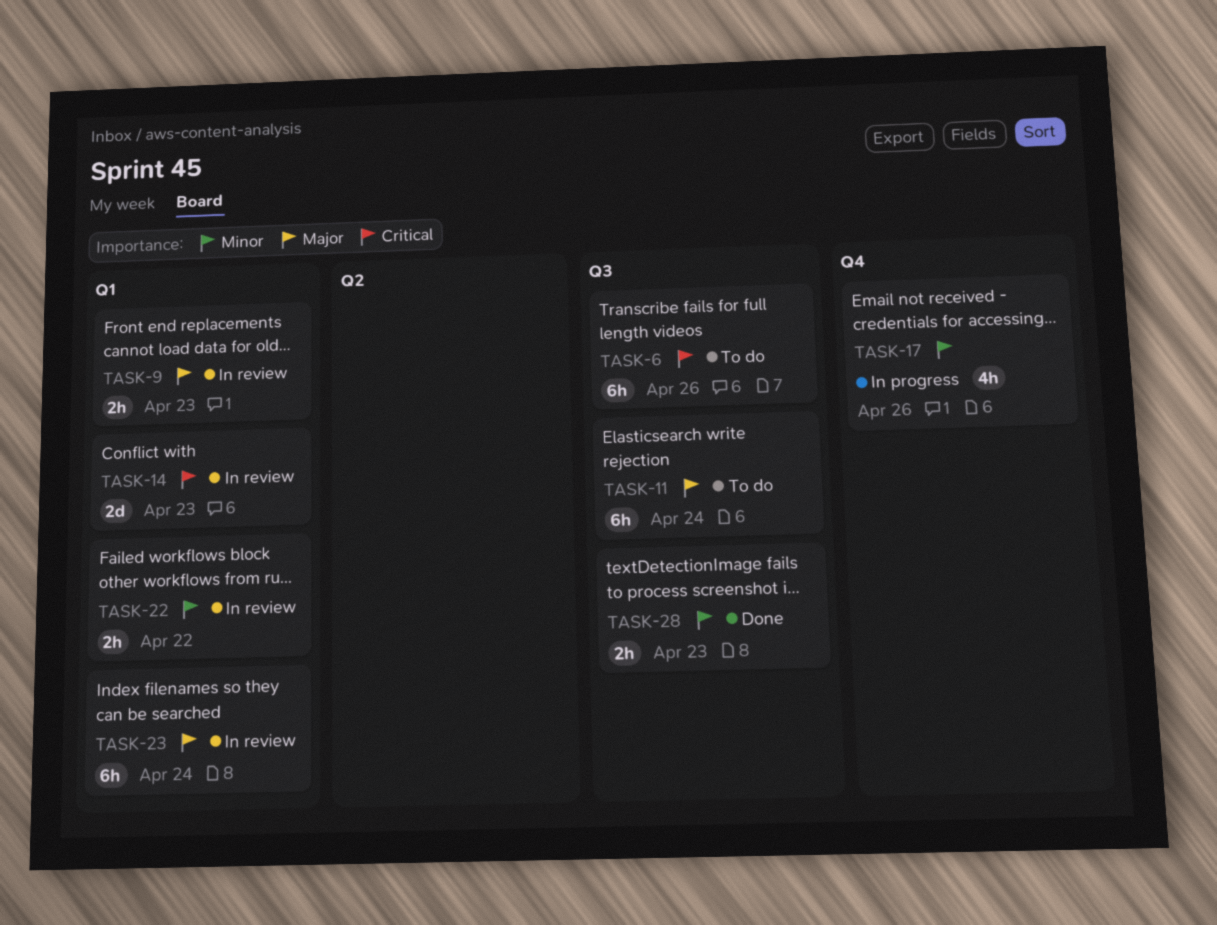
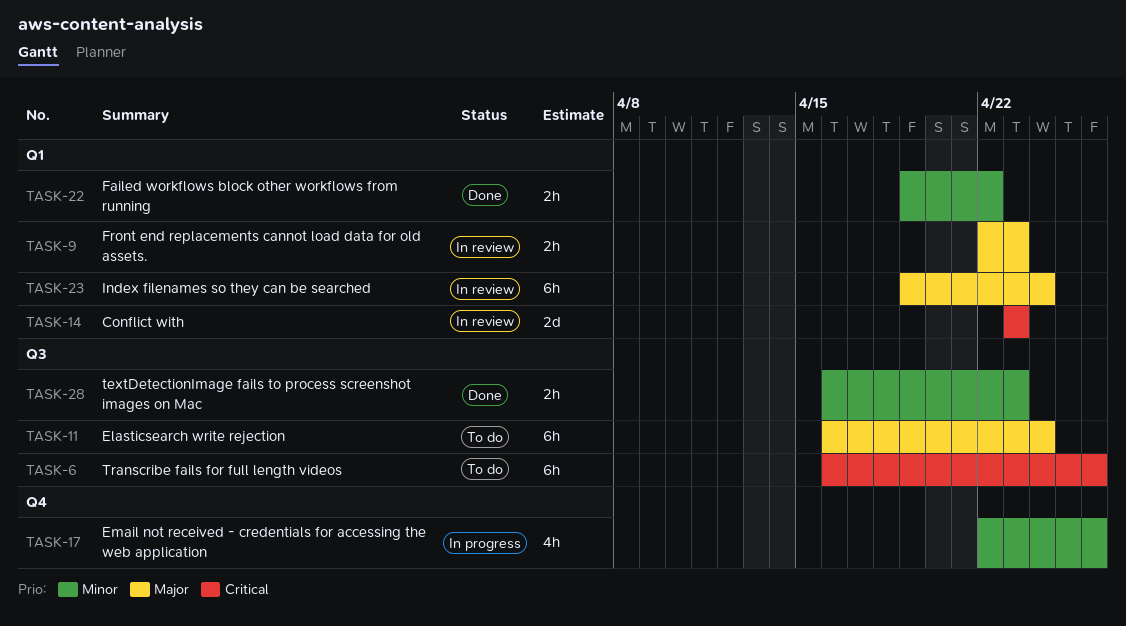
TASK-22, status: In review -> Done

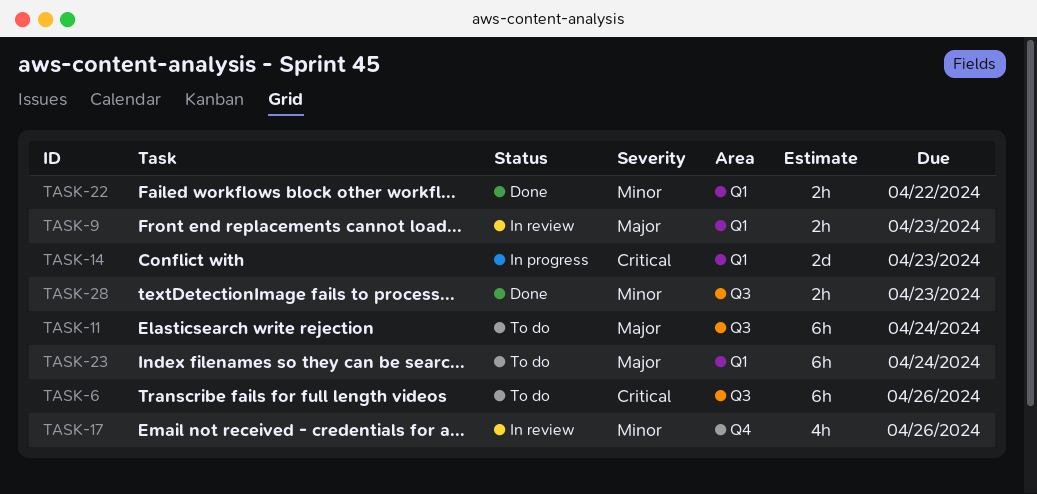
TASK-14, status: In review -> In progress
TASK-17, status: In progress -> In review
TASK-23, status: In review -> To do

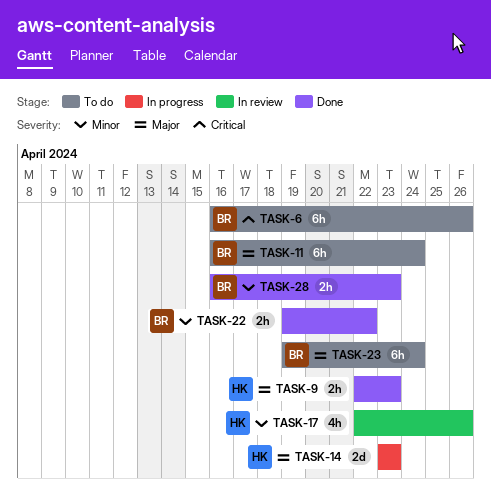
TASK-9, status: In review -> Done
TASK-14, priority: Critical -> Major

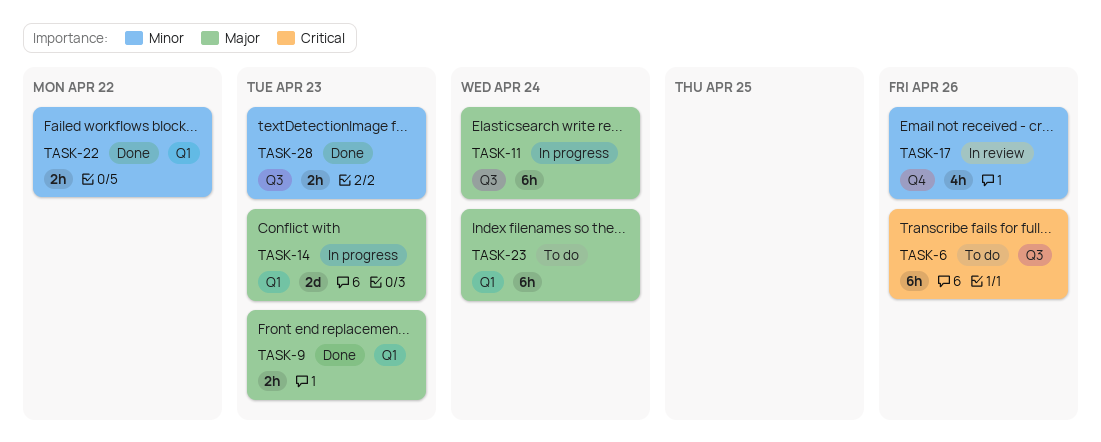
TASK-11, status: To do -> In progress

